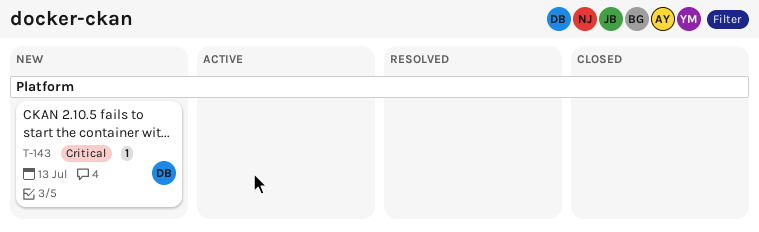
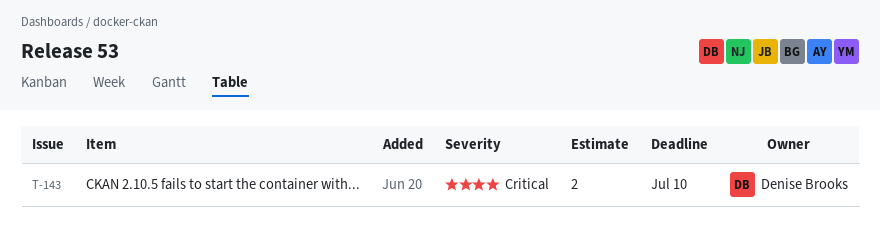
T-143, estimate: 1 -> 2
T-143, due: Jul 13 -> Jul 10

